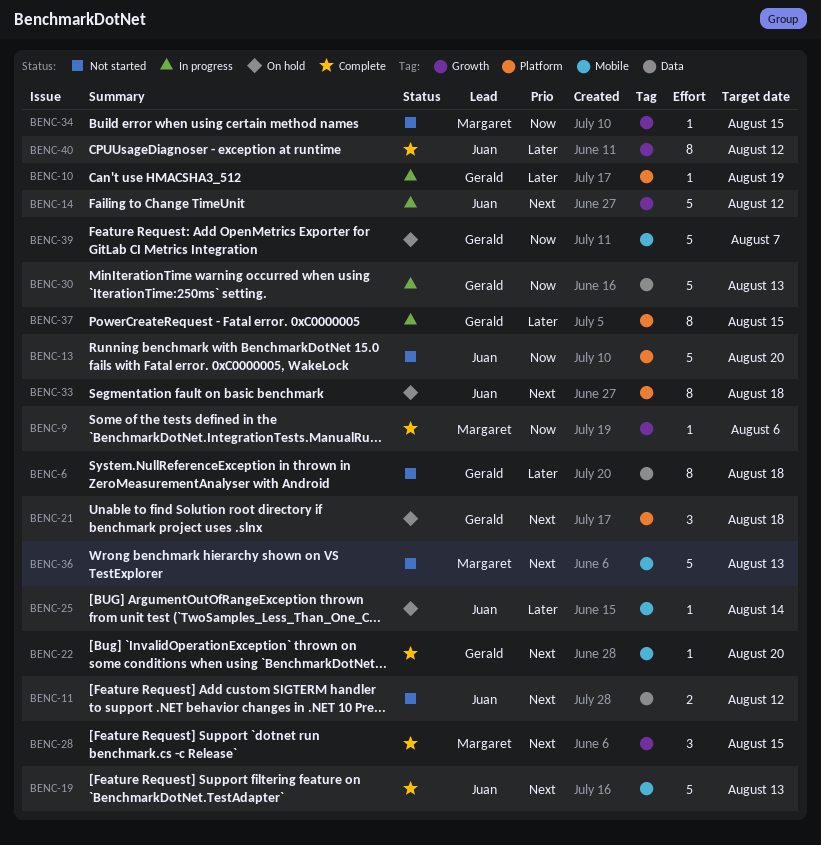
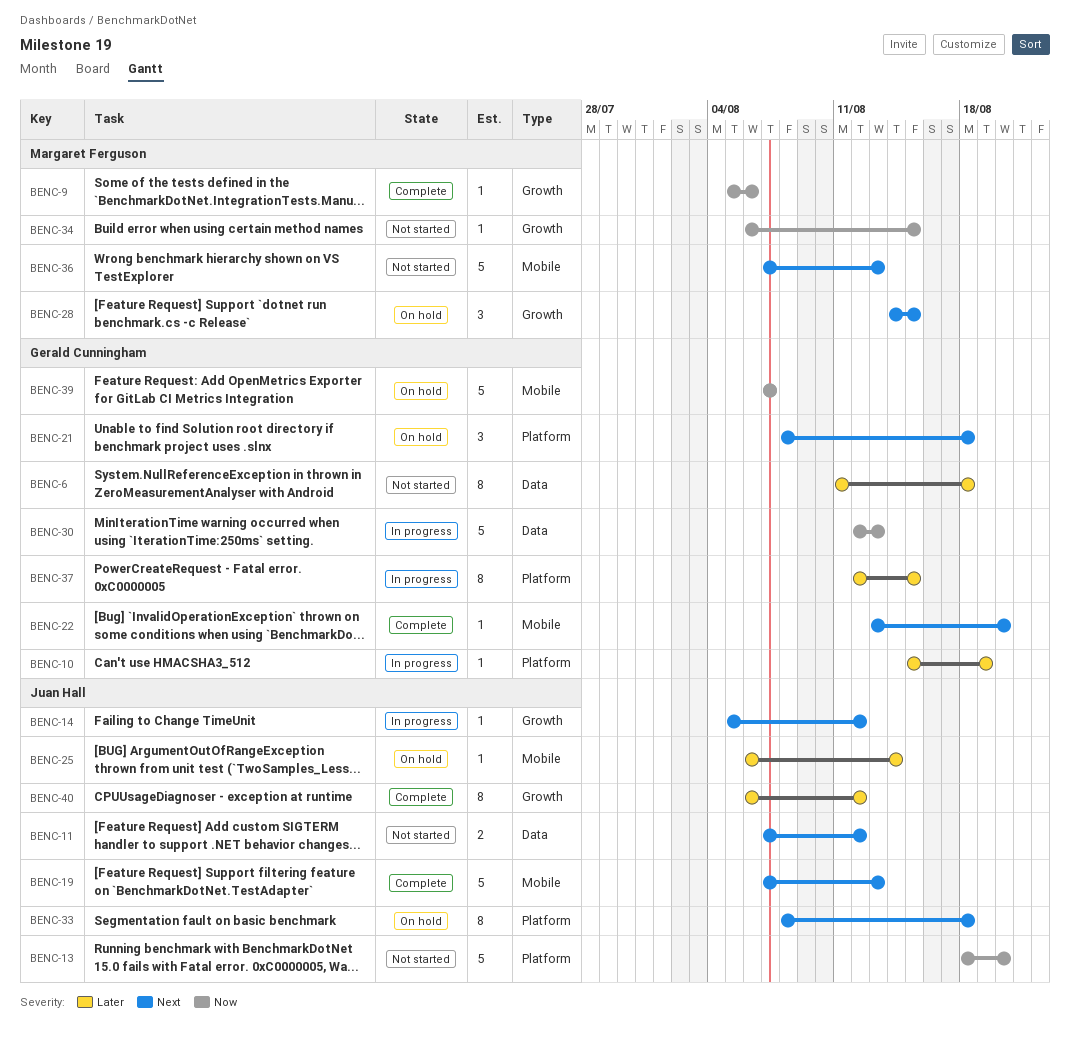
BENC-14, estimate: 5 -> 1
BENC-28, status: Complete -> On hold

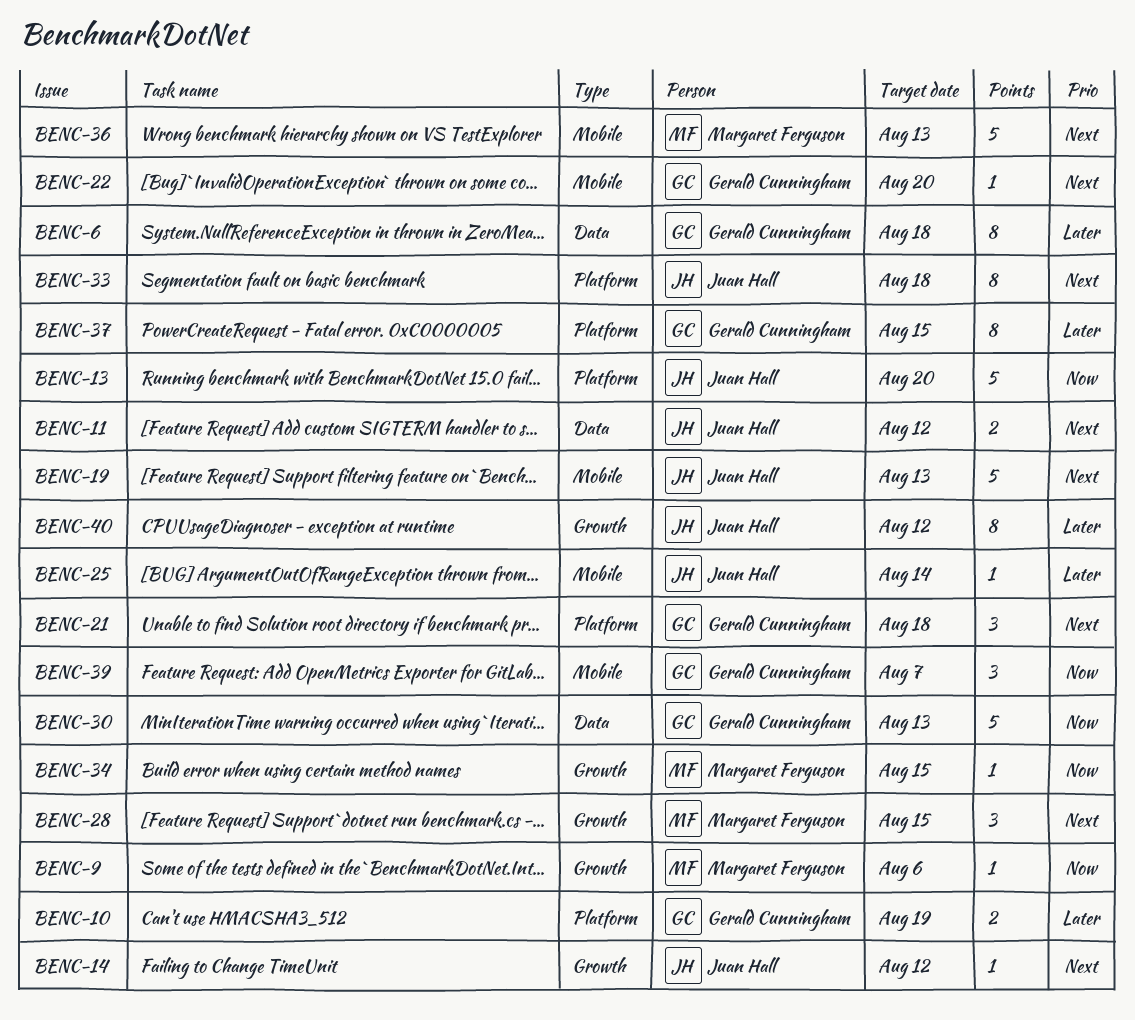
BENC-10, estimate: 1 -> 2
BENC-39, estimate: 5 -> 3

